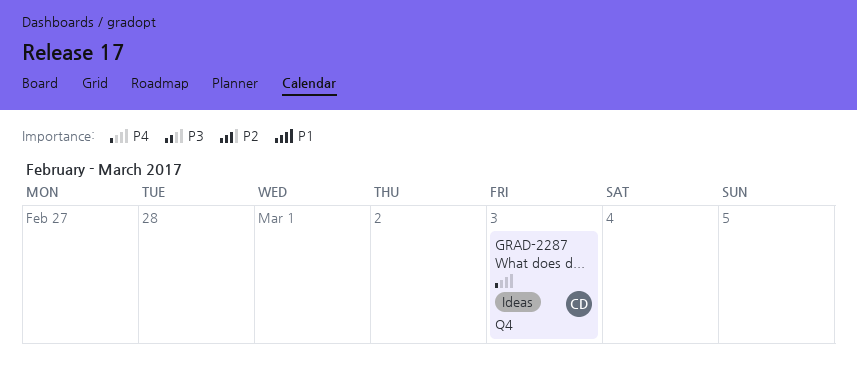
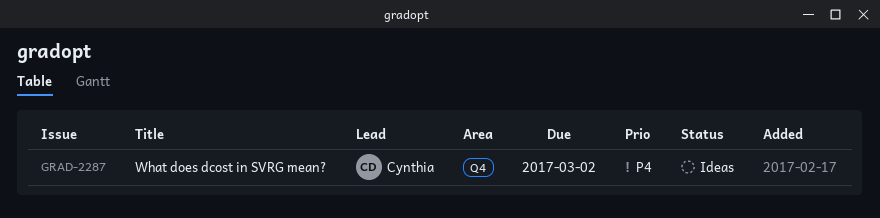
GRAD-2287, due: Mar 3 -> Mar 2

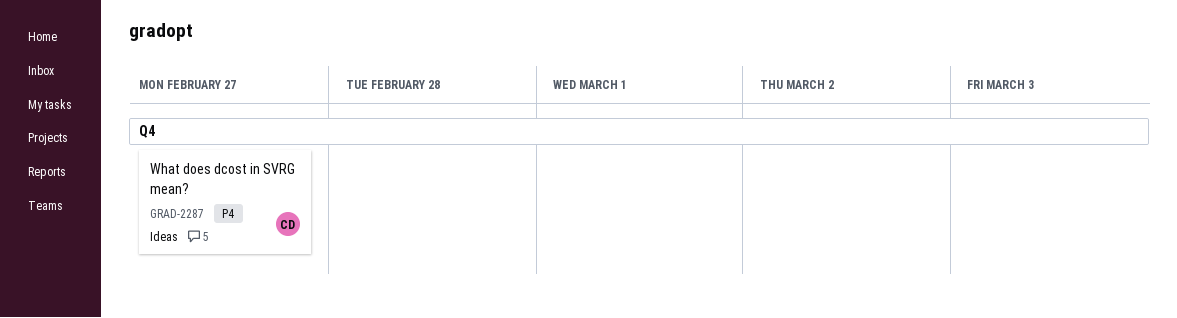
GRAD-2287, due: Mar 2 -> Feb 27

